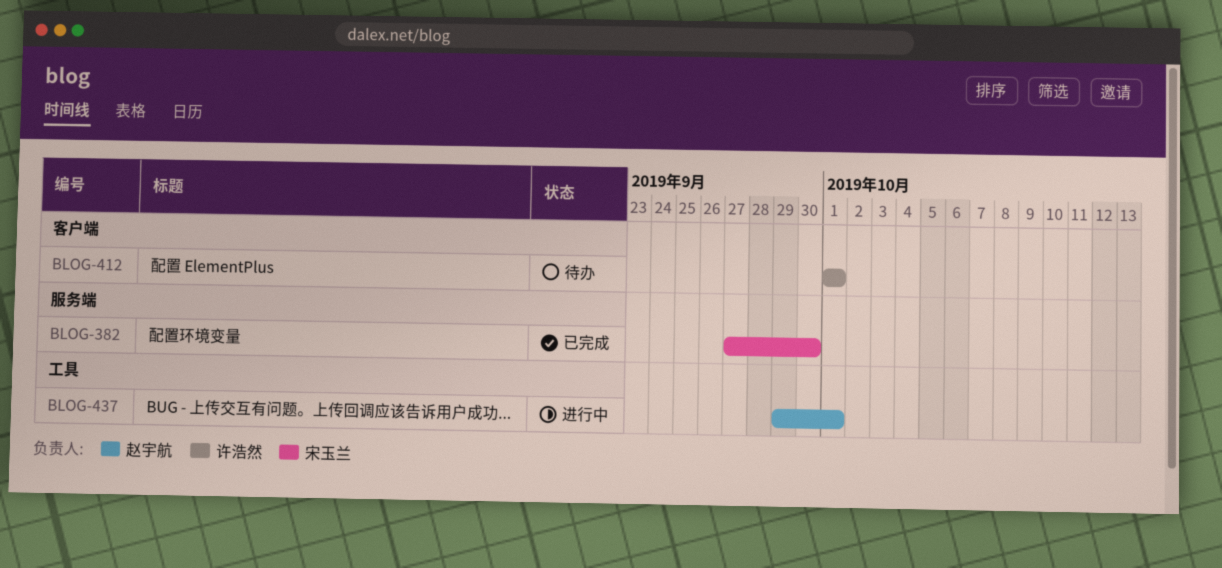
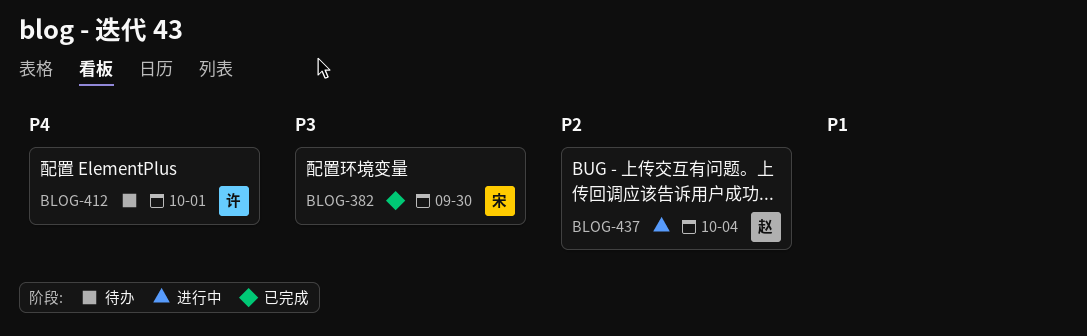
BLOG-437, due: Oct 1 -> Oct 4

